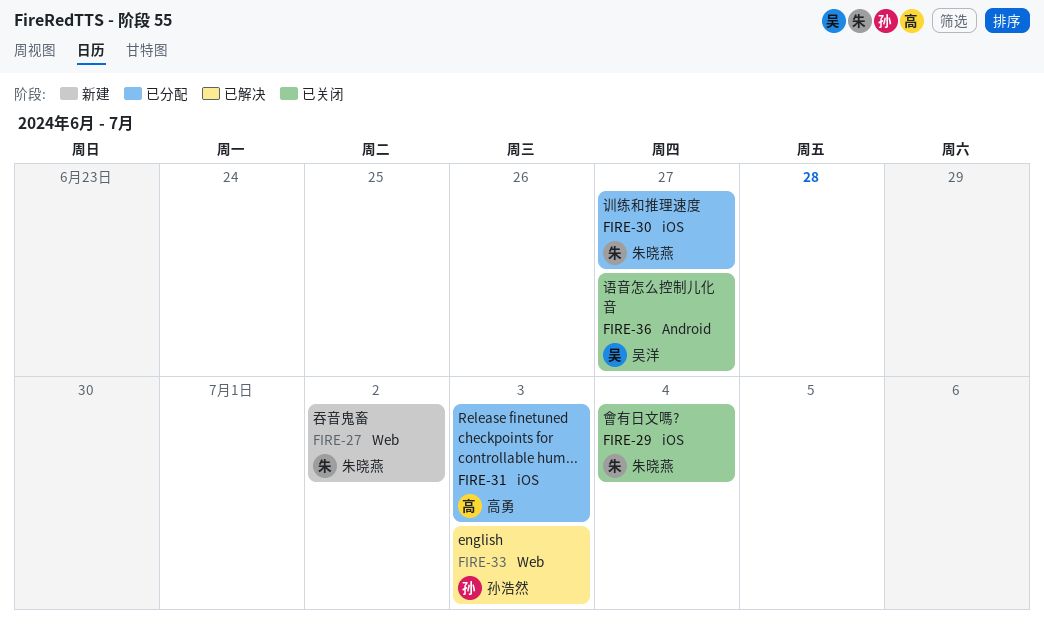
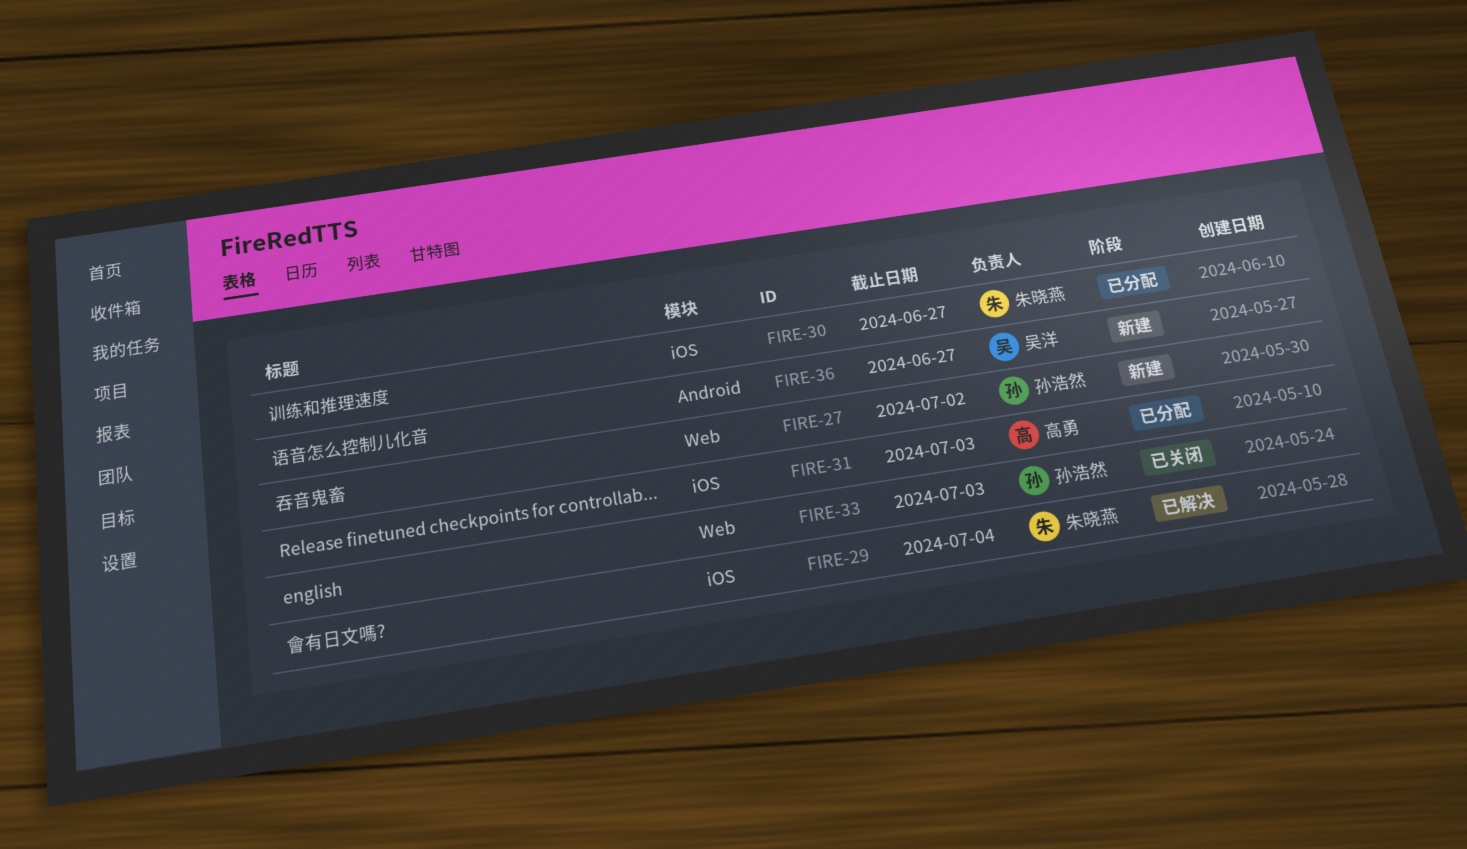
FIRE-27, owner: 朱晓燕 -> 孙浩然
FIRE-29, status: 已关闭 -> 已解决
FIRE-33, status: 已解决 -> 已关闭
FIRE-36, status: 已关闭 -> 新建

